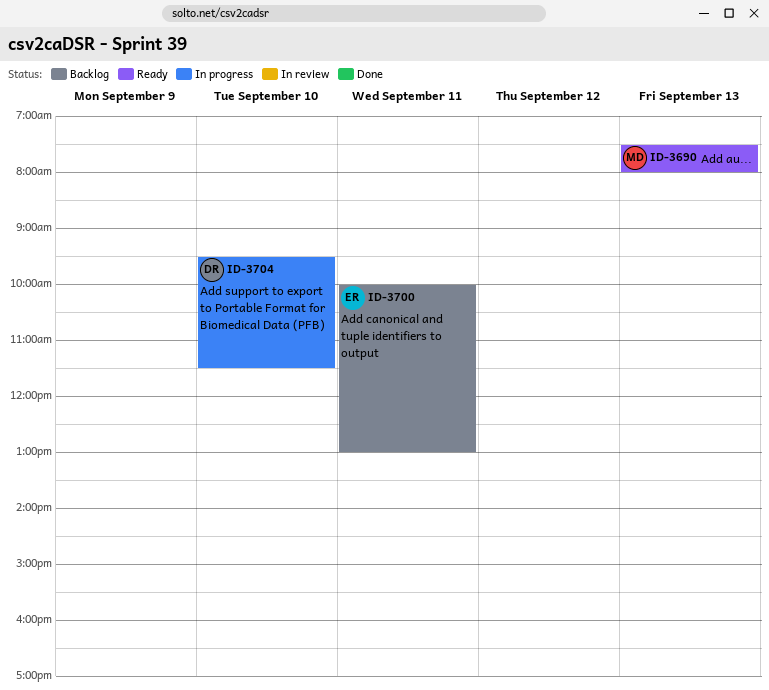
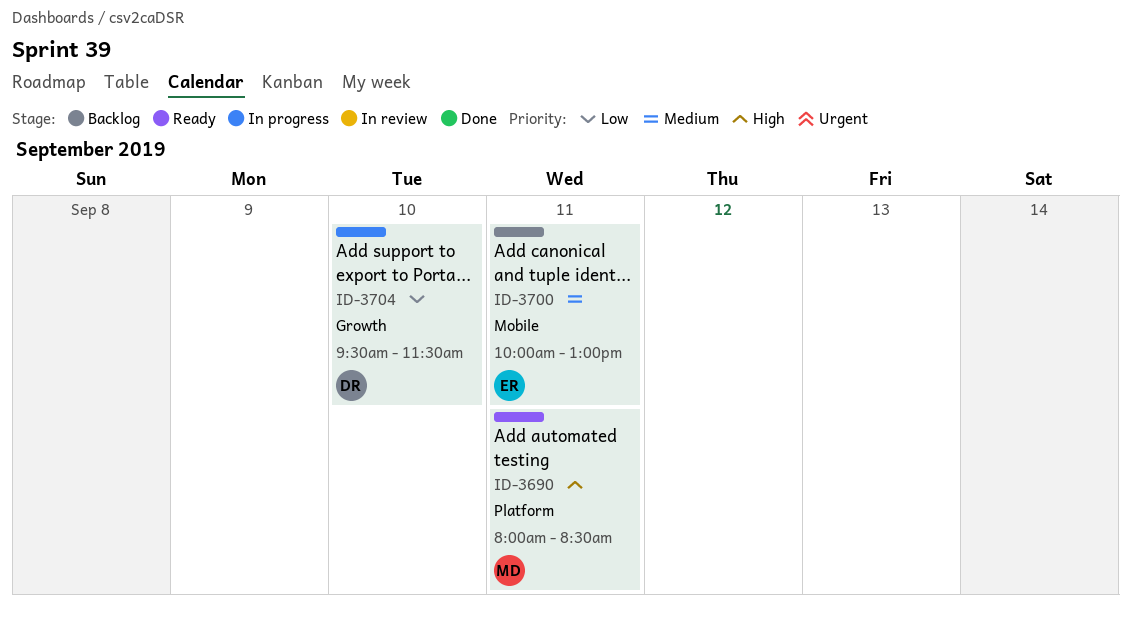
ID-3690, day: Sep 13 -> Sep 11
ID-3690, begins: 07:30 -> 08:00
ID-3690, ends: 08:00 -> 08:30

